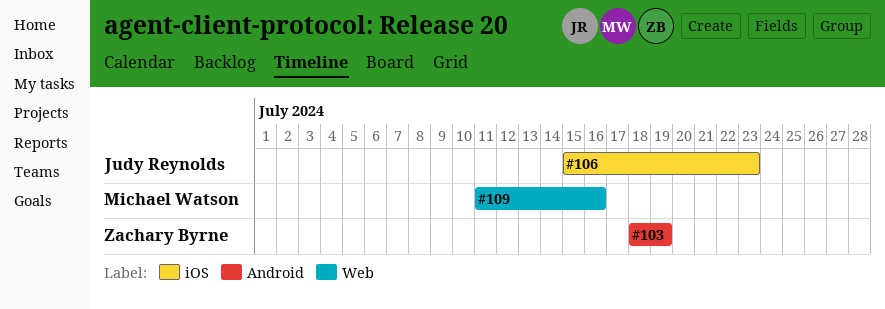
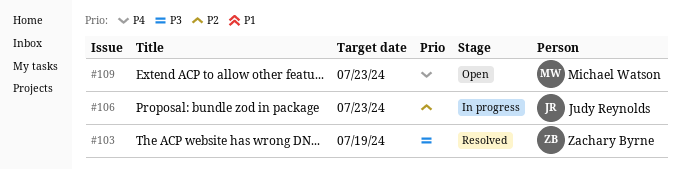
#109, due: Jul 16 -> Jul 23

